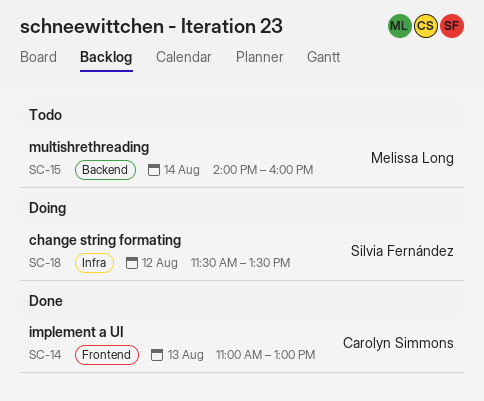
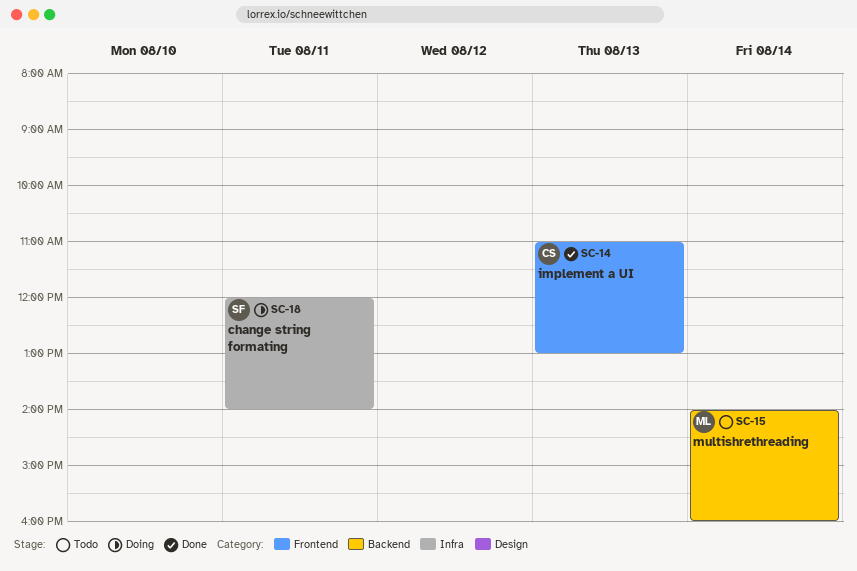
SC-18, day: Aug 12 -> Aug 11
SC-18, begins: 11:30 -> 12:00
SC-18, ends: 13:30 -> 14:00

